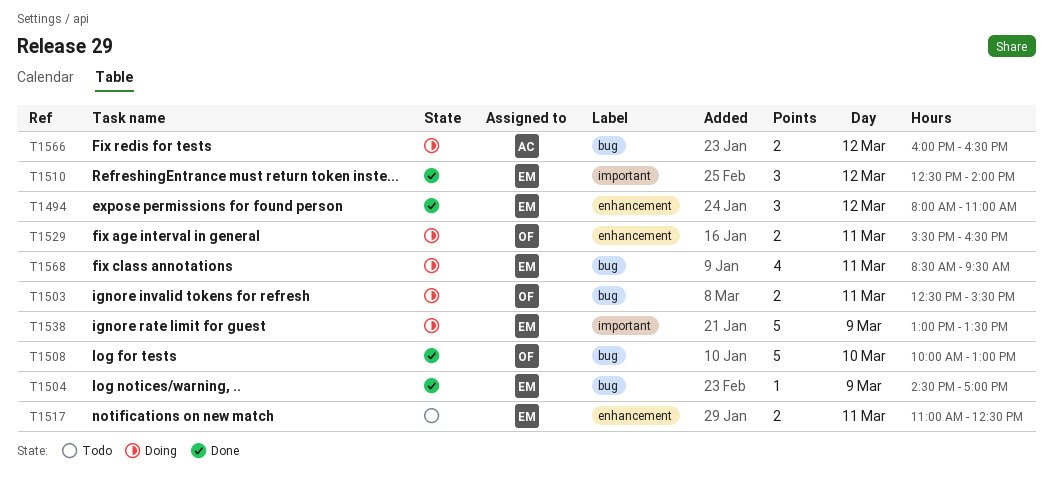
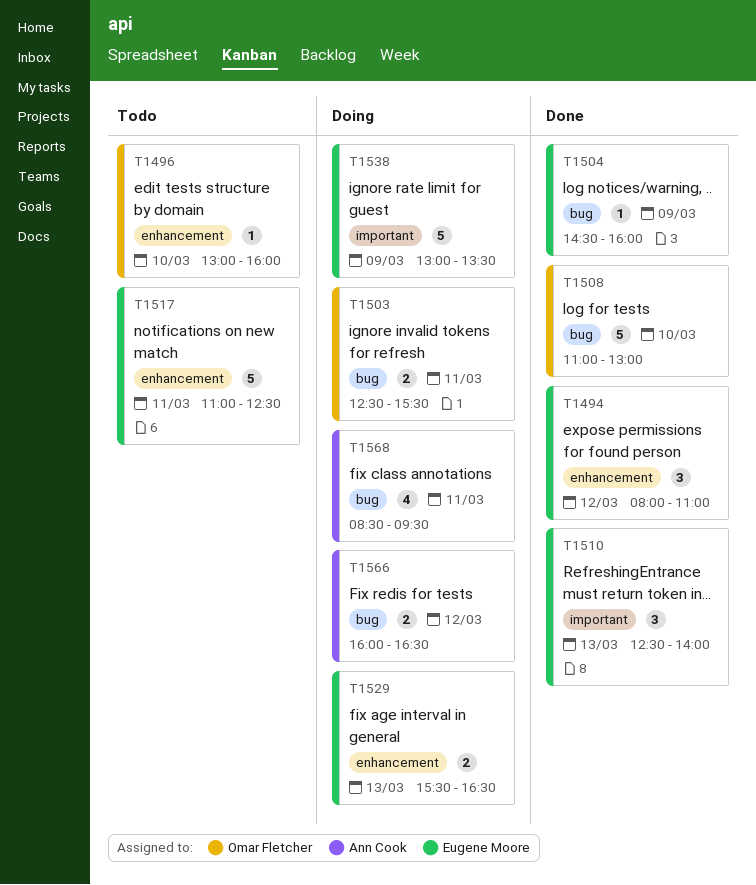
T1496: none -> present
T1504, ends: 17:00 -> 16:00
T1508, begins: 10:00 -> 11:00
T1510, day: Mar 12 -> Mar 13
T1517, estimate: 2 -> 5
T1529, owner: Omar Fletcher -> Eugene Moore
T1529, day: Mar 11 -> Mar 13
T1568, owner: Eugene Moore -> Ann Cook

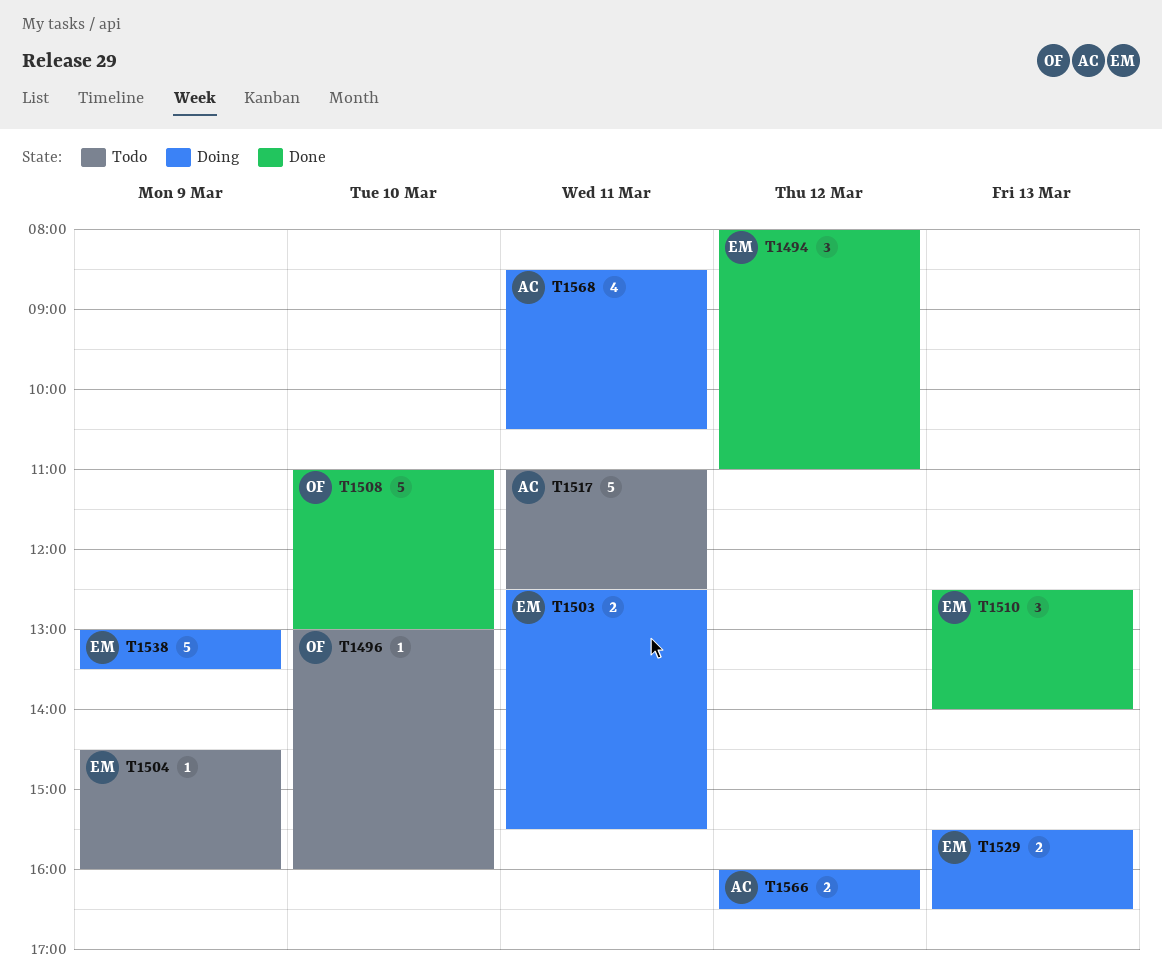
T1503, owner: Omar Fletcher -> Eugene Moore
T1504, status: Done -> Todo
T1517, owner: Eugene Moore -> Ann Cook
T1568, ends: 09:30 -> 10:30

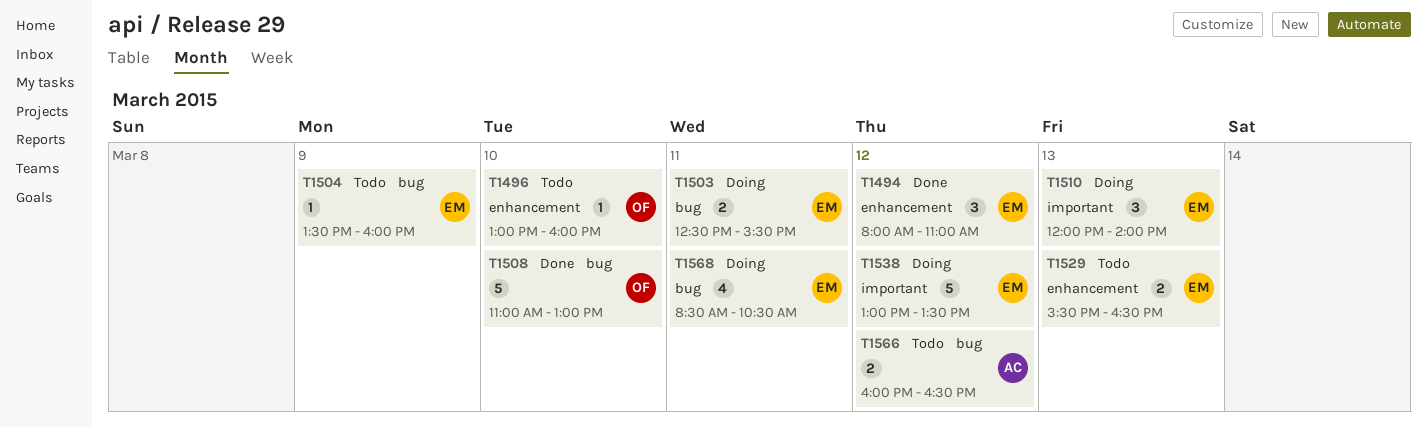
T1504, begins: 14:30 -> 13:30
T1510, status: Done -> Doing
T1510, begins: 12:30 -> 12:00
T1517: present -> none
T1529, status: Doing -> Todo
T1538, day: Mar 9 -> Mar 12
T1566, status: Doing -> Todo
T1568, owner: AC -> EM

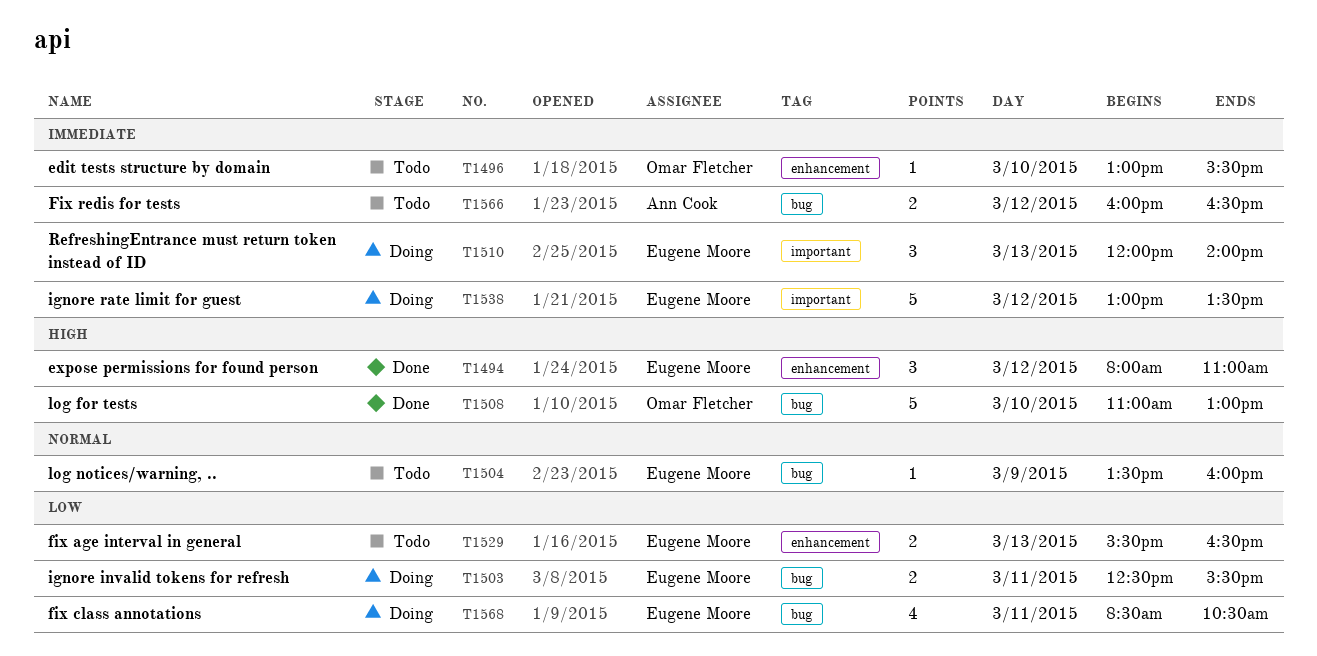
T1496, ends: 16:00 -> 15:30

